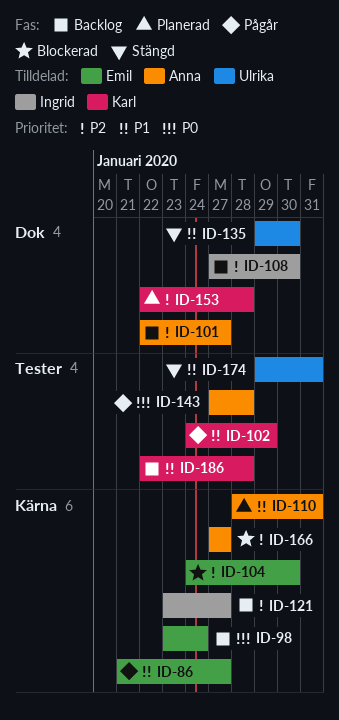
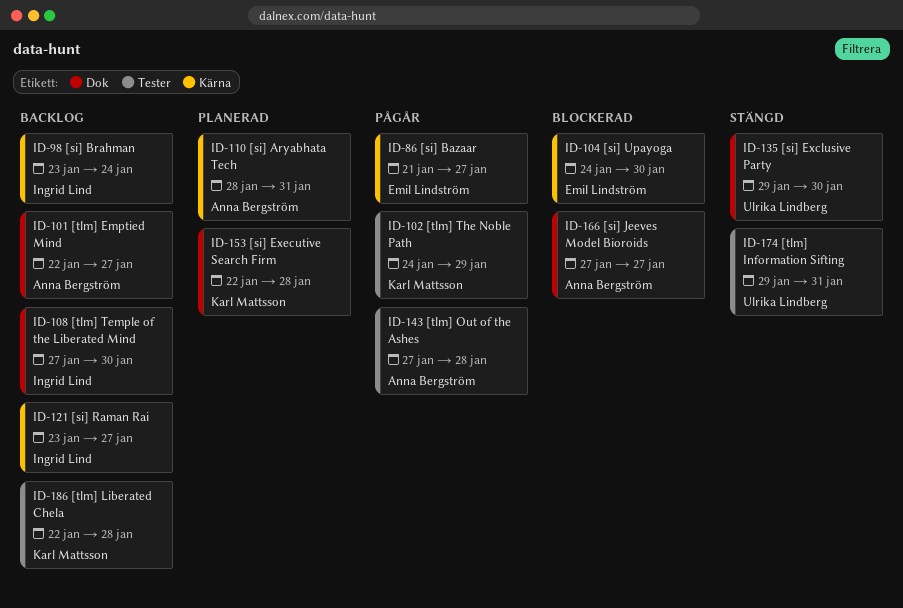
ID-98, owner: Emil Lindström -> Ingrid Lind
ID-166, label: Kärna -> Dok

